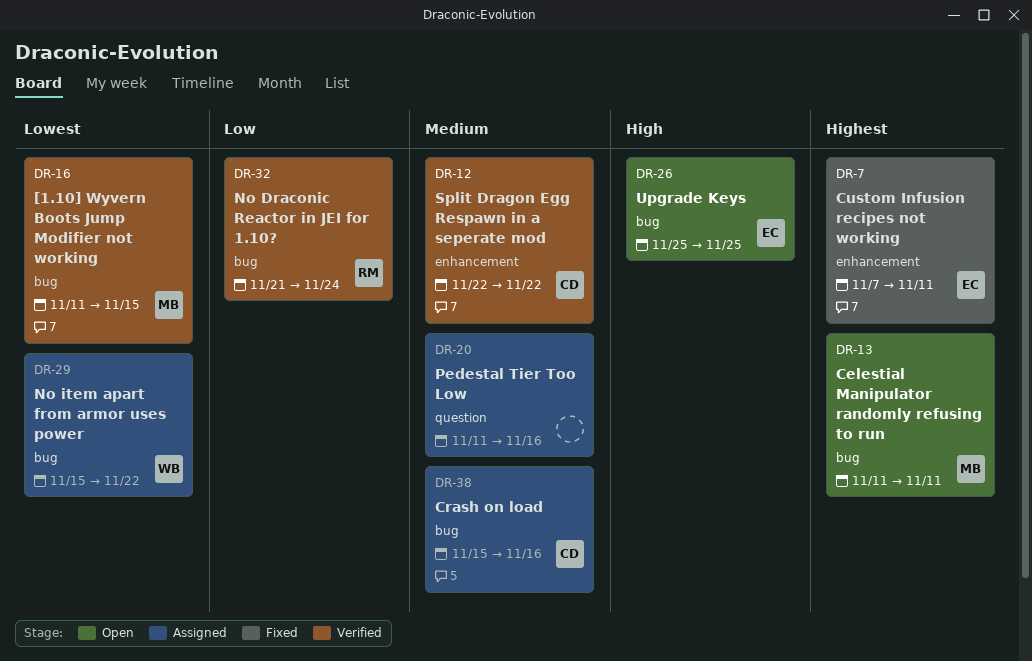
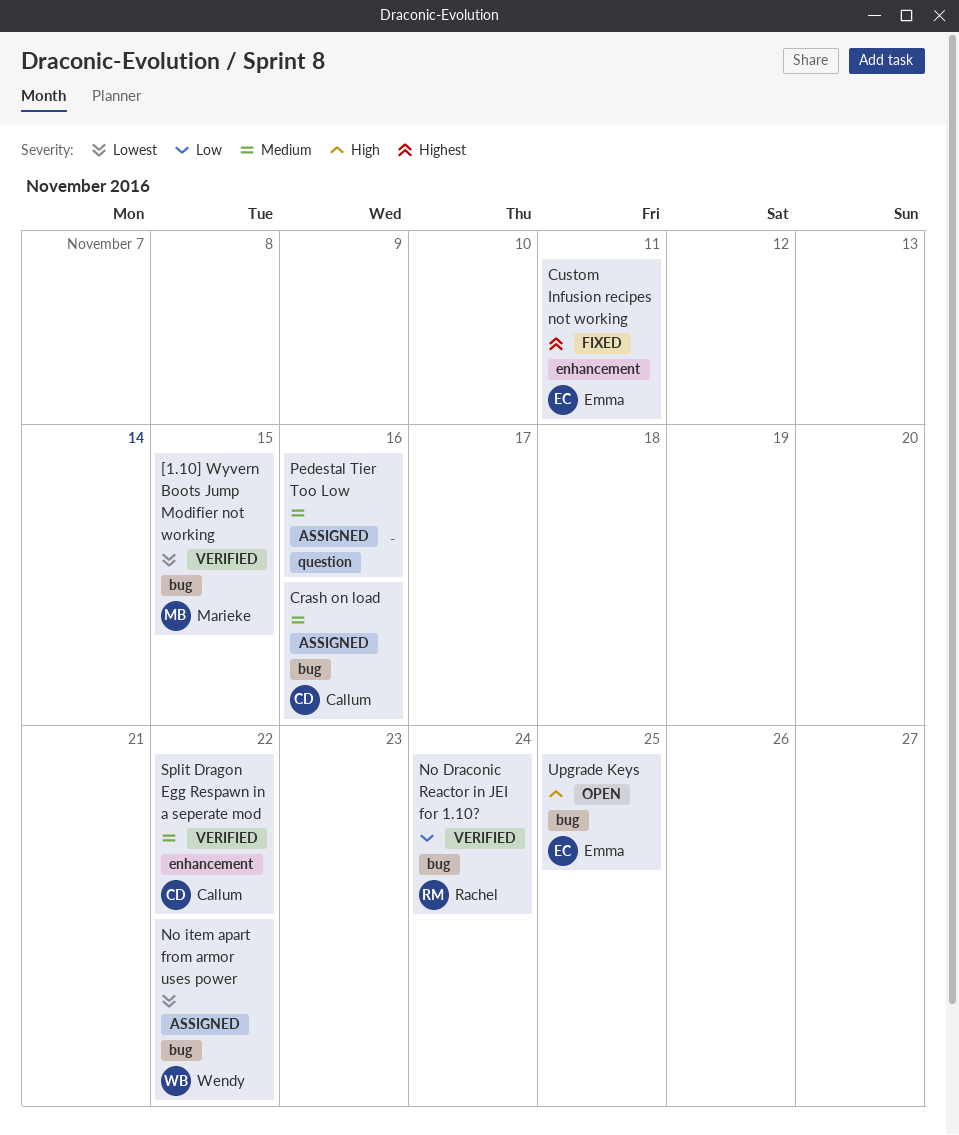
Celestial Manipulator randomly refusing to run: present -> none

